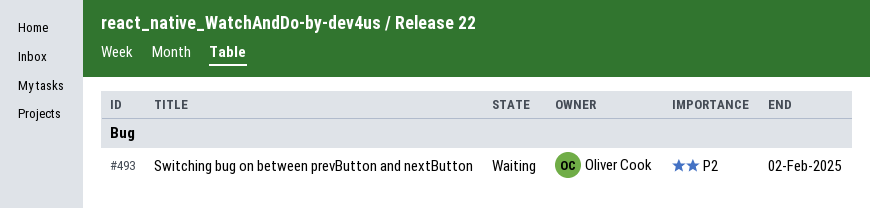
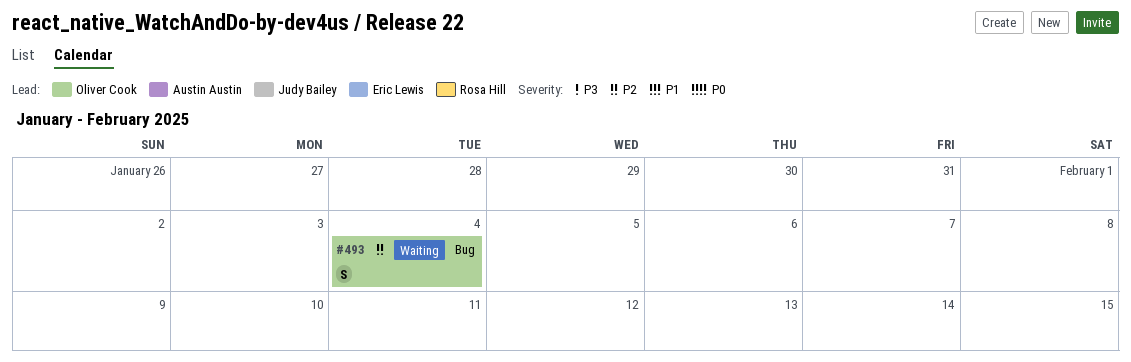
#493, due: Feb 2 -> Feb 4

